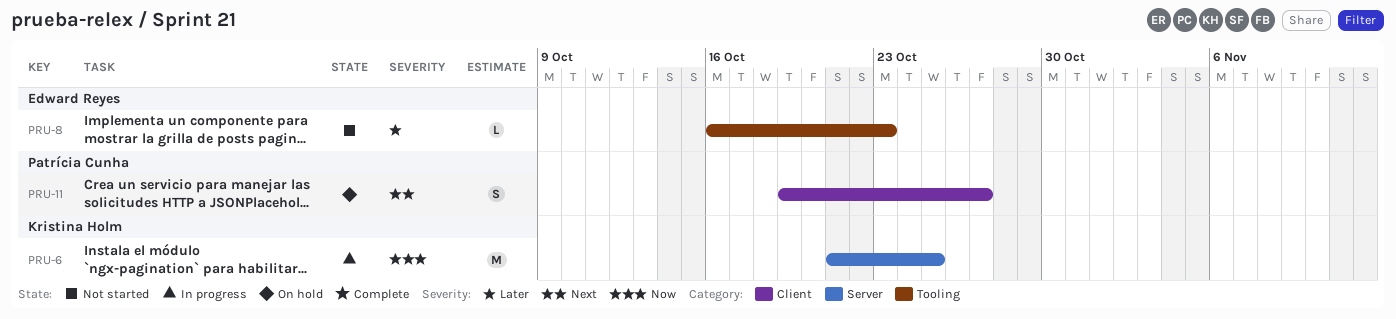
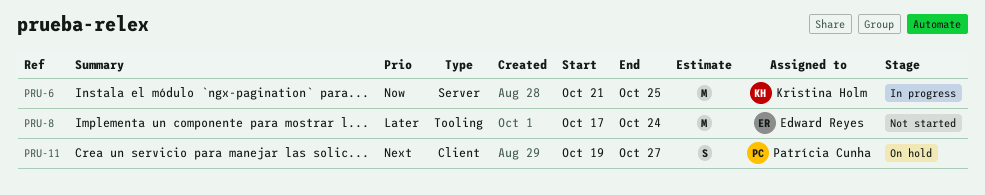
PRU-8, estimate: L -> M
PRU-8, start: Oct 16 -> Oct 17
PRU-8, due: Oct 23 -> Oct 24

